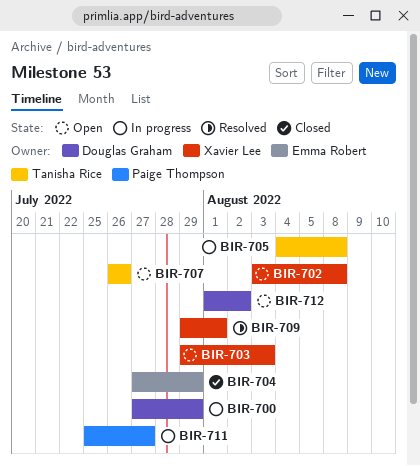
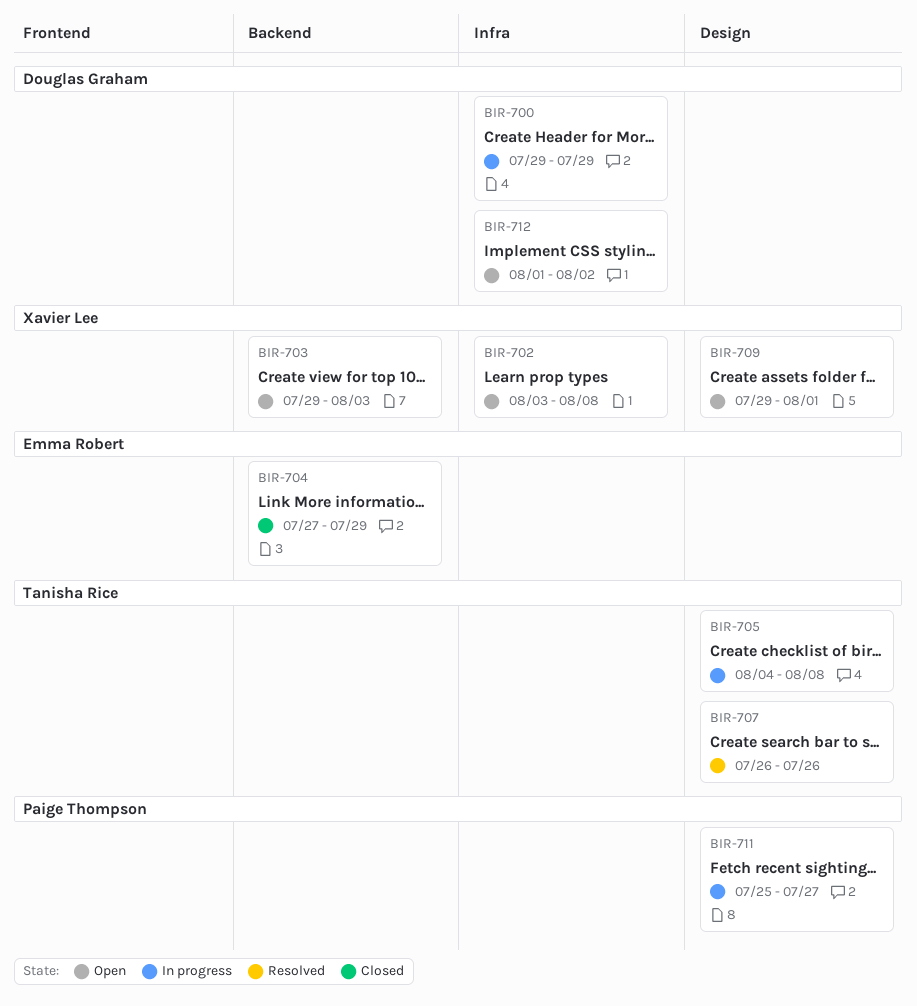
BIR-700, start: Jul 27 -> Jul 29
BIR-707, status: Open -> Resolved
BIR-709, status: Resolved -> Open

